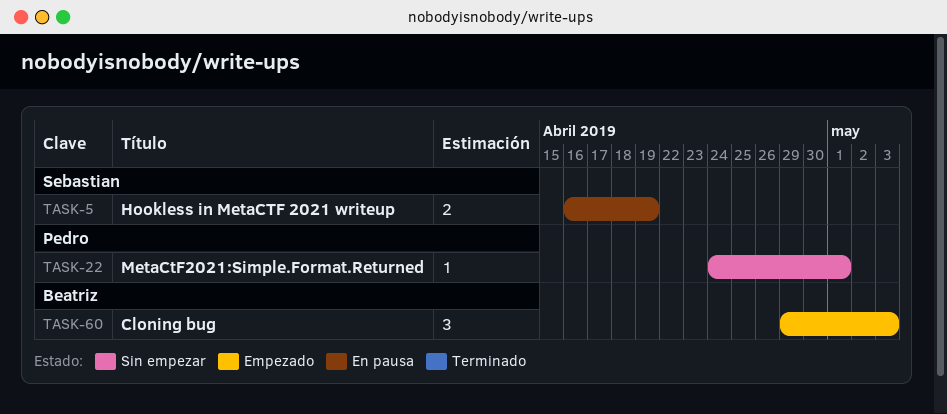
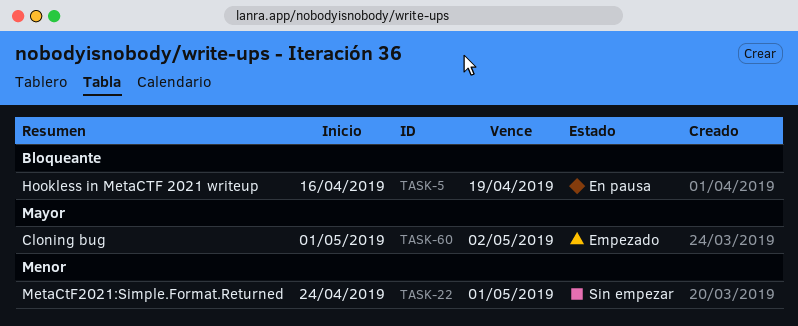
TASK-60, start: Apr 29 -> May 1
TASK-60, due: May 3 -> May 2

